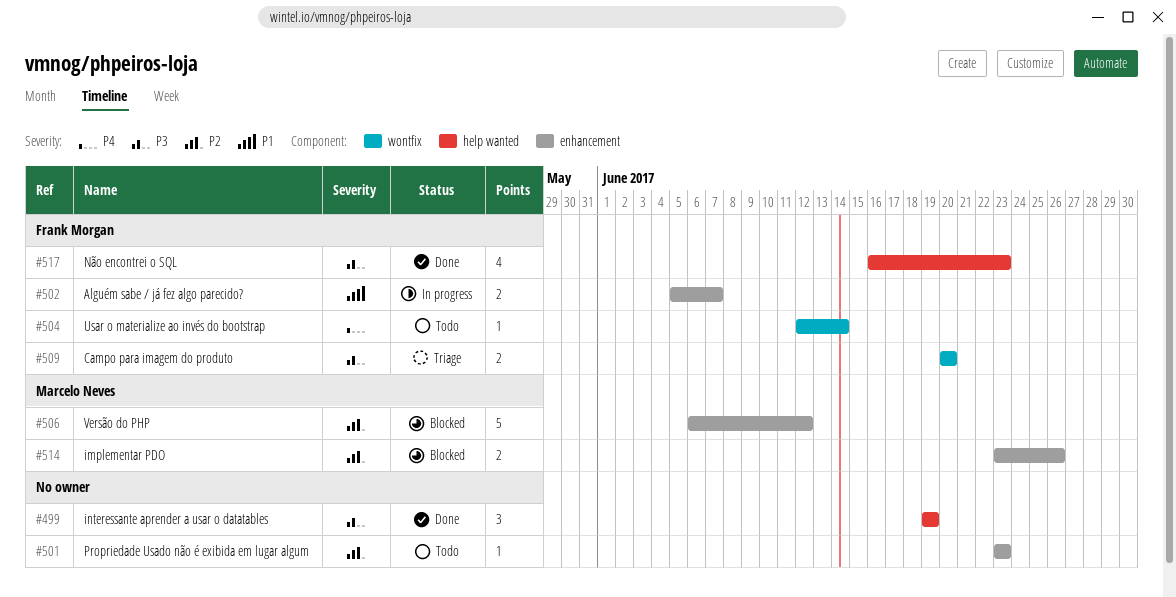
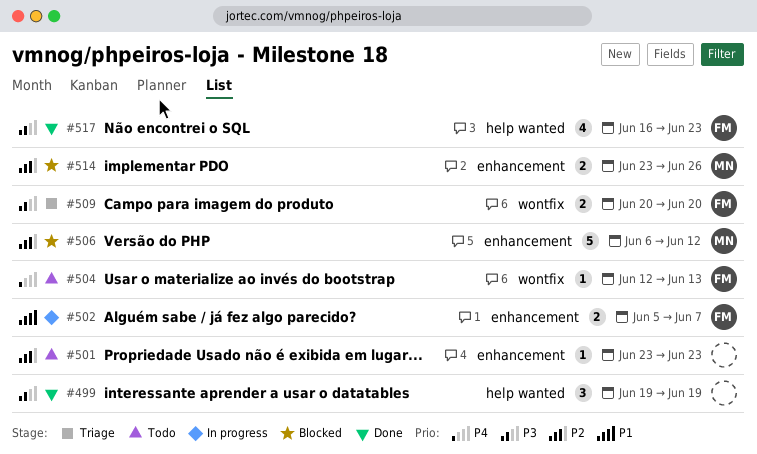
#504, due: Jun 14 -> Jun 13

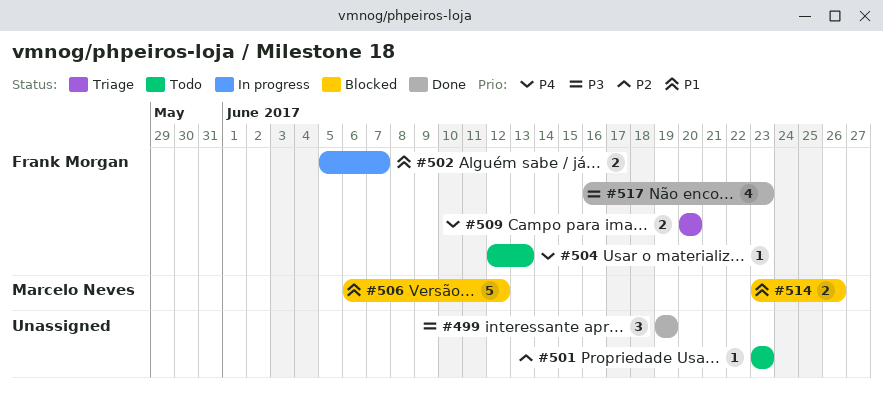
#506, priority: P2 -> P1
#509, priority: P3 -> P4
#514, priority: P2 -> P1

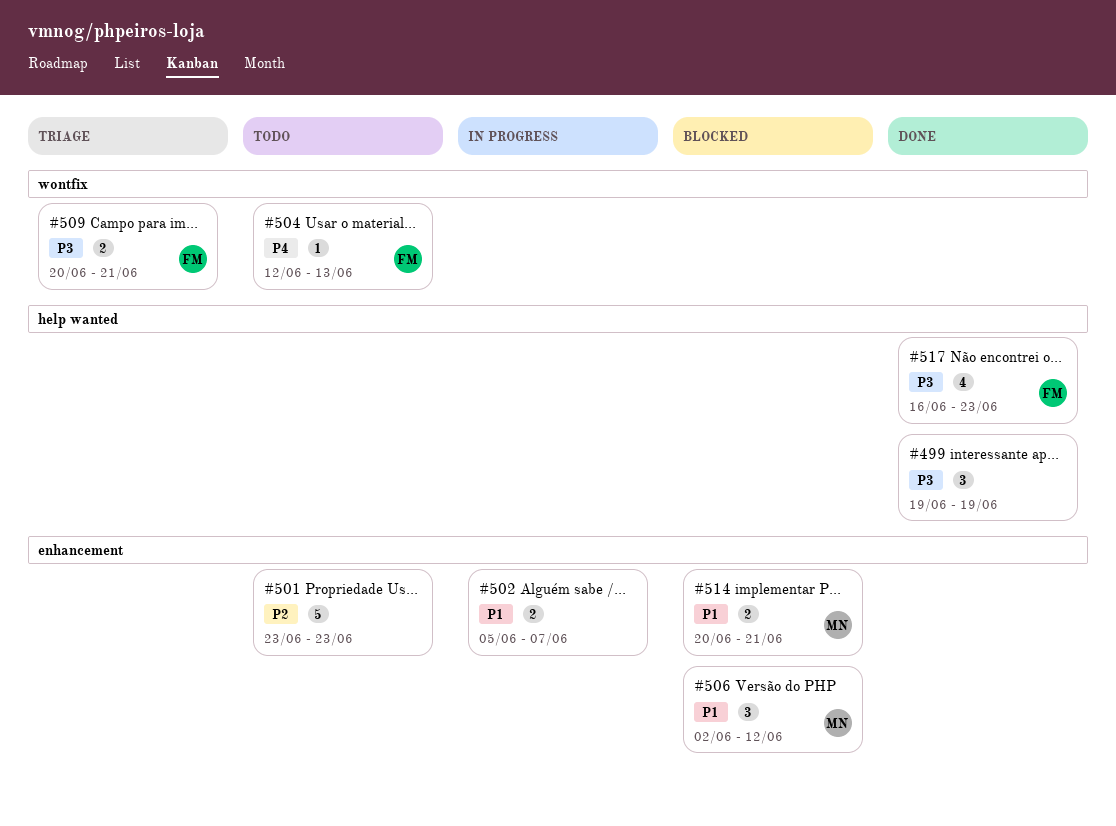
#501, estimate: 1 -> 5
#502, owner: Frank Morgan -> none
#506, estimate: 5 -> 3
#506, start: Jun 6 -> Jun 2
#509, priority: P4 -> P3
#509, due: Jun 20 -> Jun 21
#514, start: Jun 23 -> Jun 20
#514, due: Jun 26 -> Jun 21

